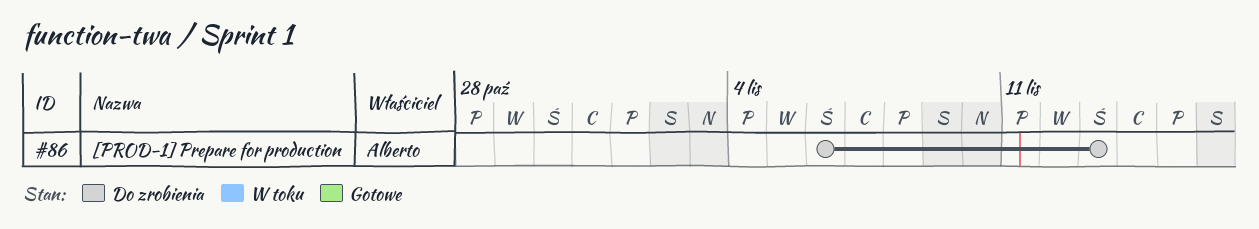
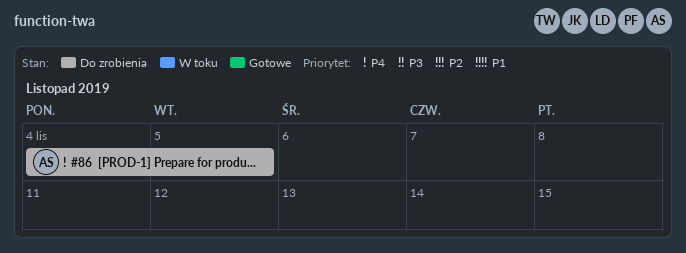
#86, start: Nov 6 -> Nov 4
#86, due: Nov 13 -> Nov 5

